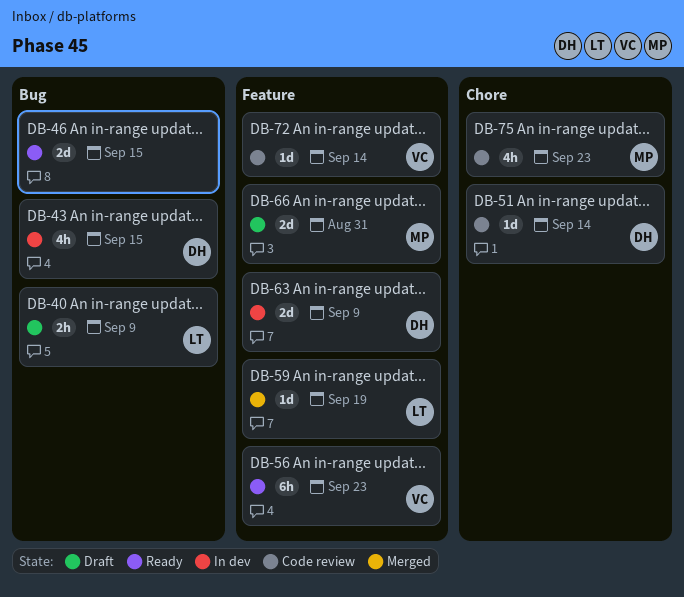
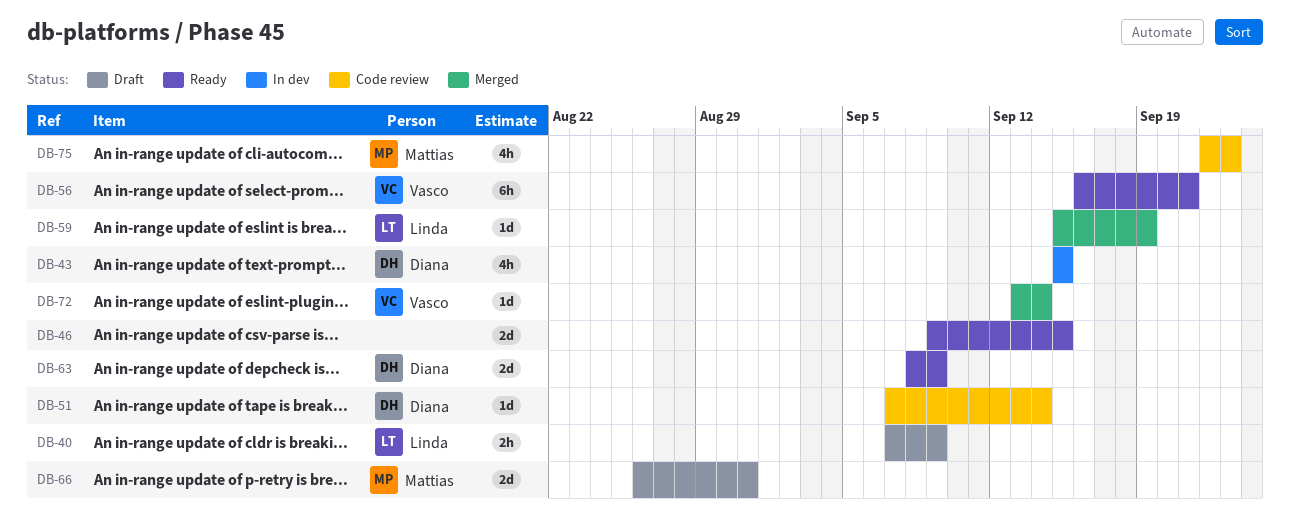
DB-56, due: Sep 23 -> Sep 21
DB-63, status: In dev -> Ready
DB-72, status: Code review -> Merged

